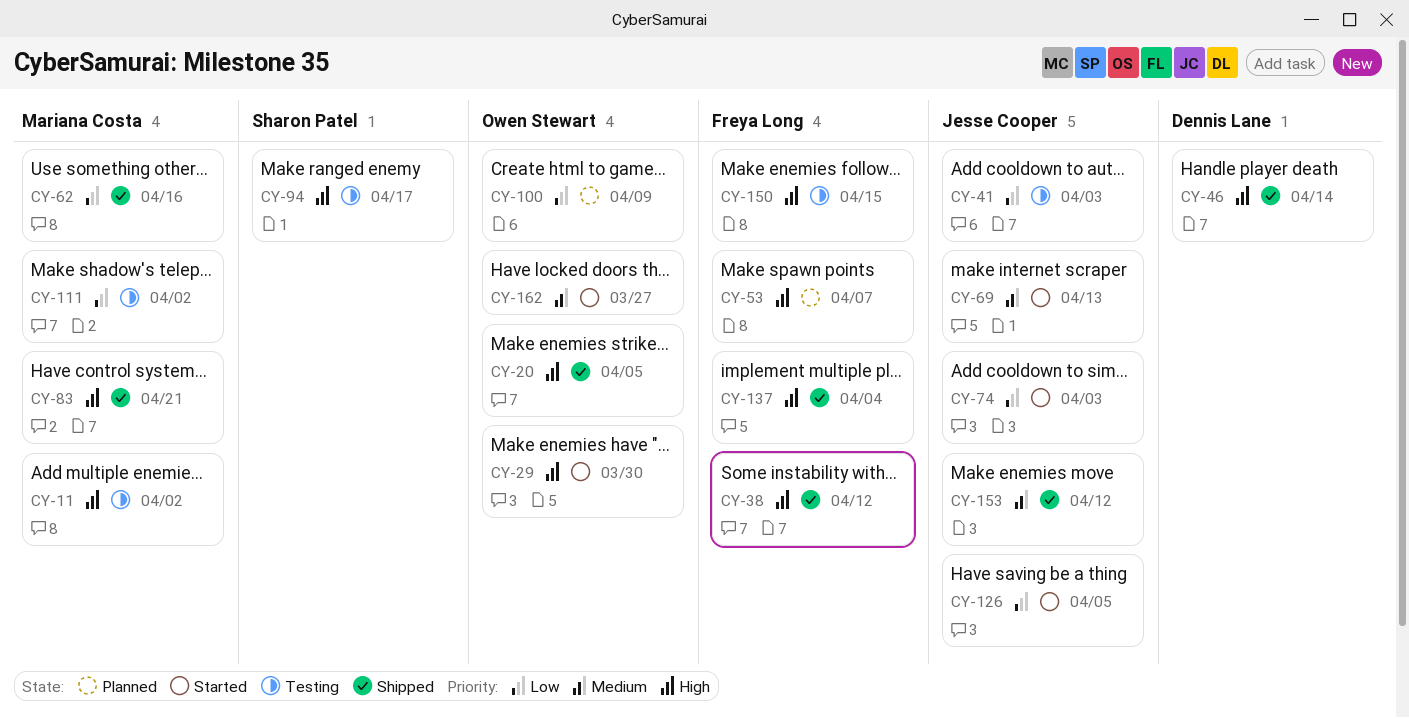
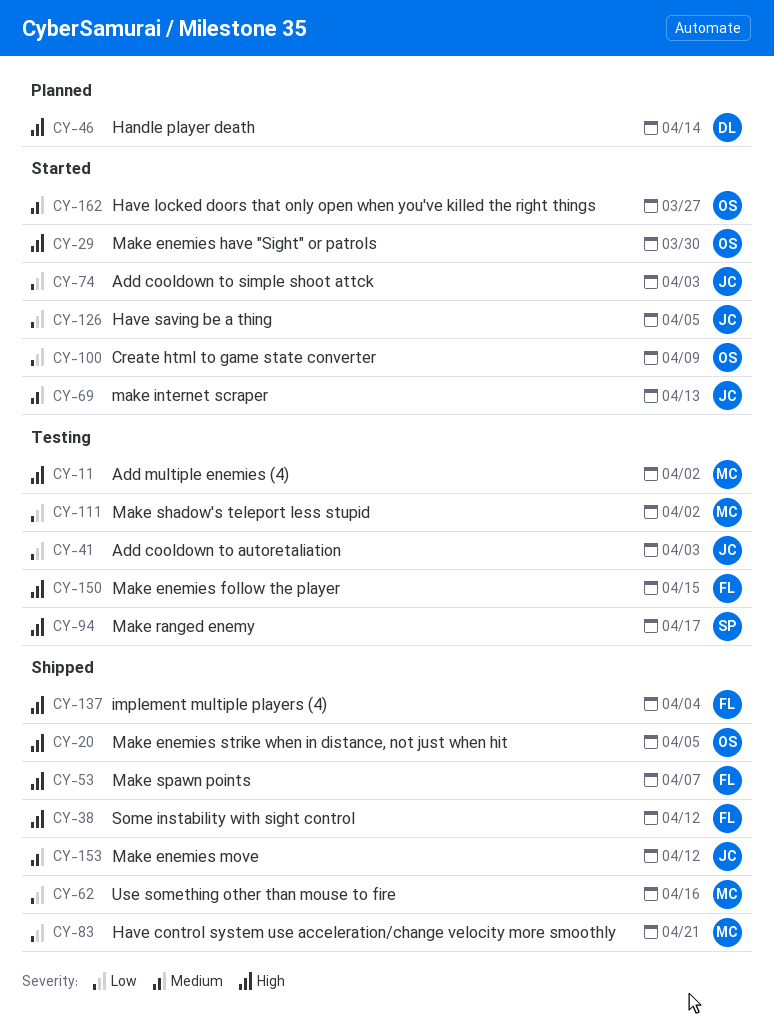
CY-46, status: Shipped -> Planned
CY-53, status: Planned -> Shipped
CY-83, priority: High -> Low
CY-100, status: Planned -> Started

